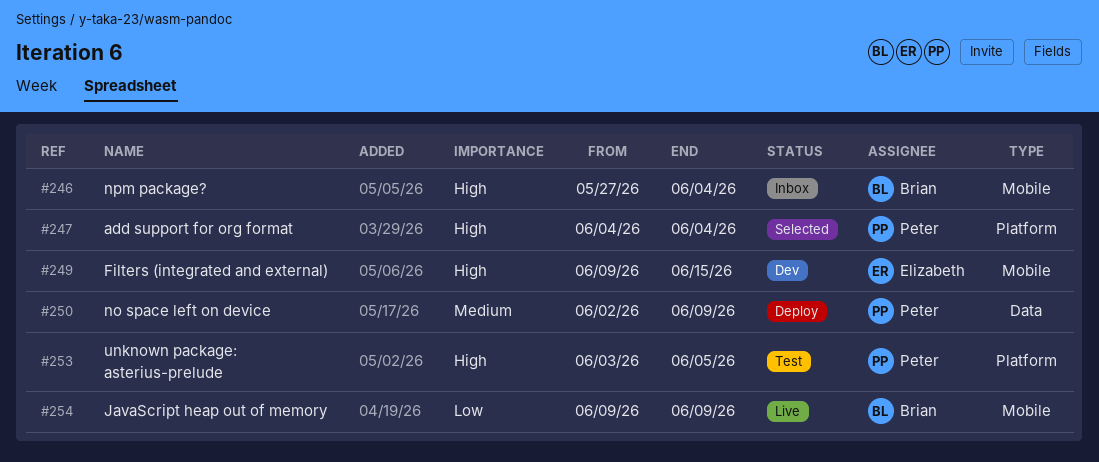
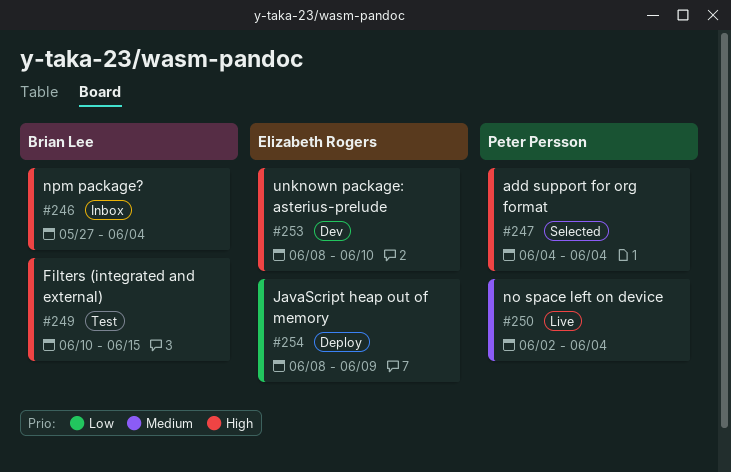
#249, status: Dev -> Test
#249, owner: Elizabeth Rogers -> Brian Lee
#249, start: Jun 9 -> Jun 10
#250, status: Deploy -> Live
#250, due: Jun 9 -> Jun 4
#253, status: Test -> Dev
#253, owner: Peter Persson -> Elizabeth Rogers
#253, start: Jun 3 -> Jun 8
#253, due: Jun 5 -> Jun 10
#254, status: Live -> Deploy
#254, owner: Brian Lee -> Elizabeth Rogers
#254, start: Jun 9 -> Jun 8

